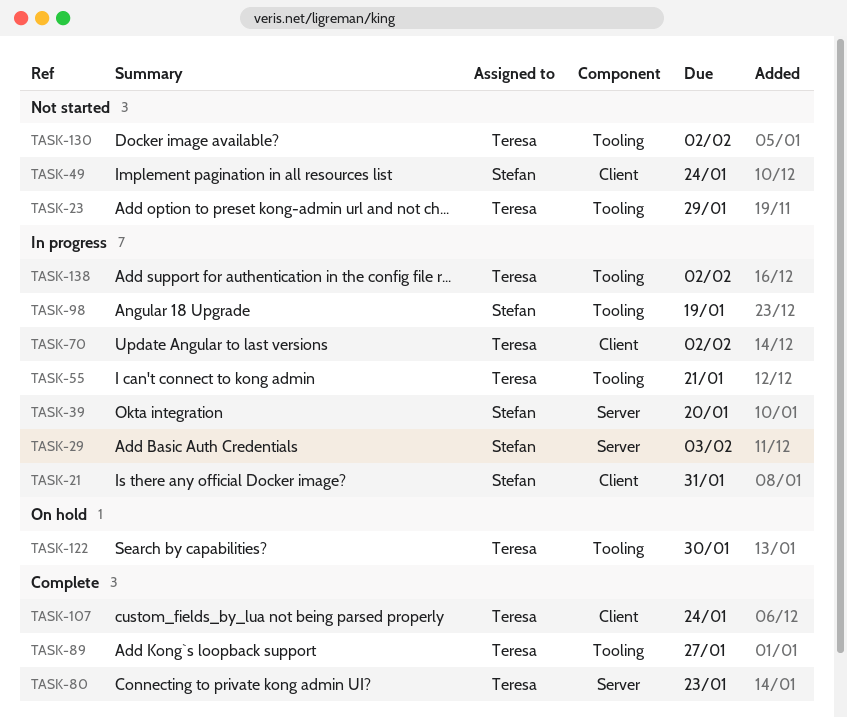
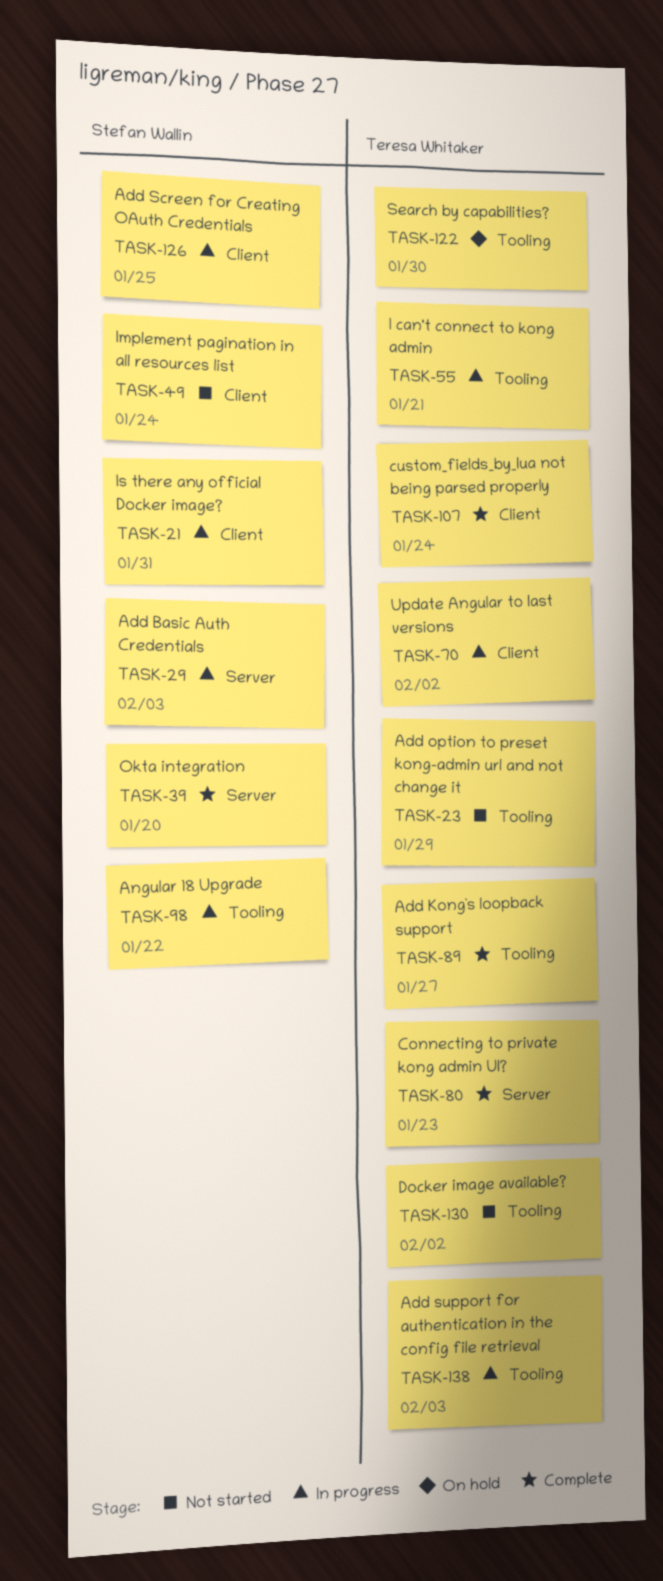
TASK-39, status: In progress -> Complete
TASK-98, due: Jan 19 -> Jan 22
TASK-126: none -> present
TASK-138, due: Feb 2 -> Feb 3

